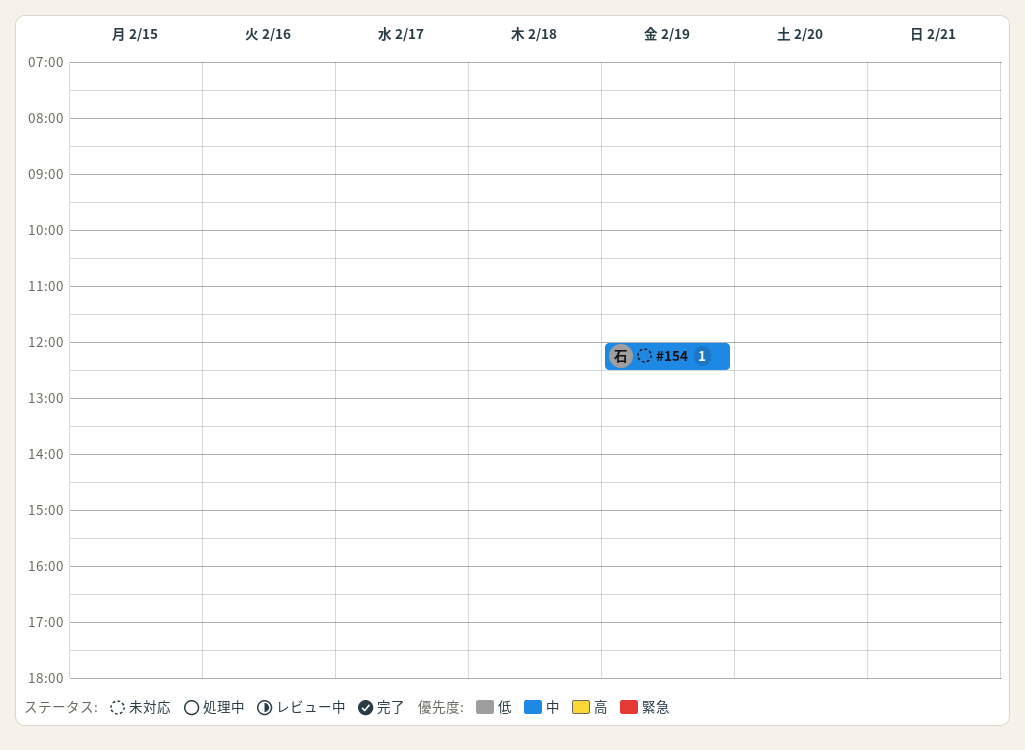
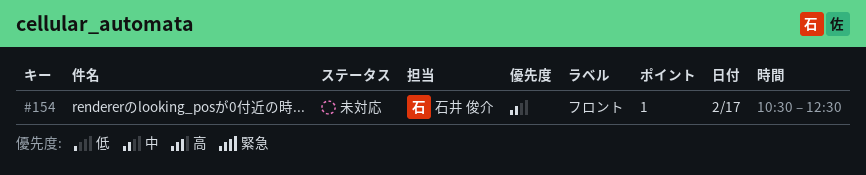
#154, day: Feb 19 -> Feb 17
#154, begins: 12:00 -> 10:30

